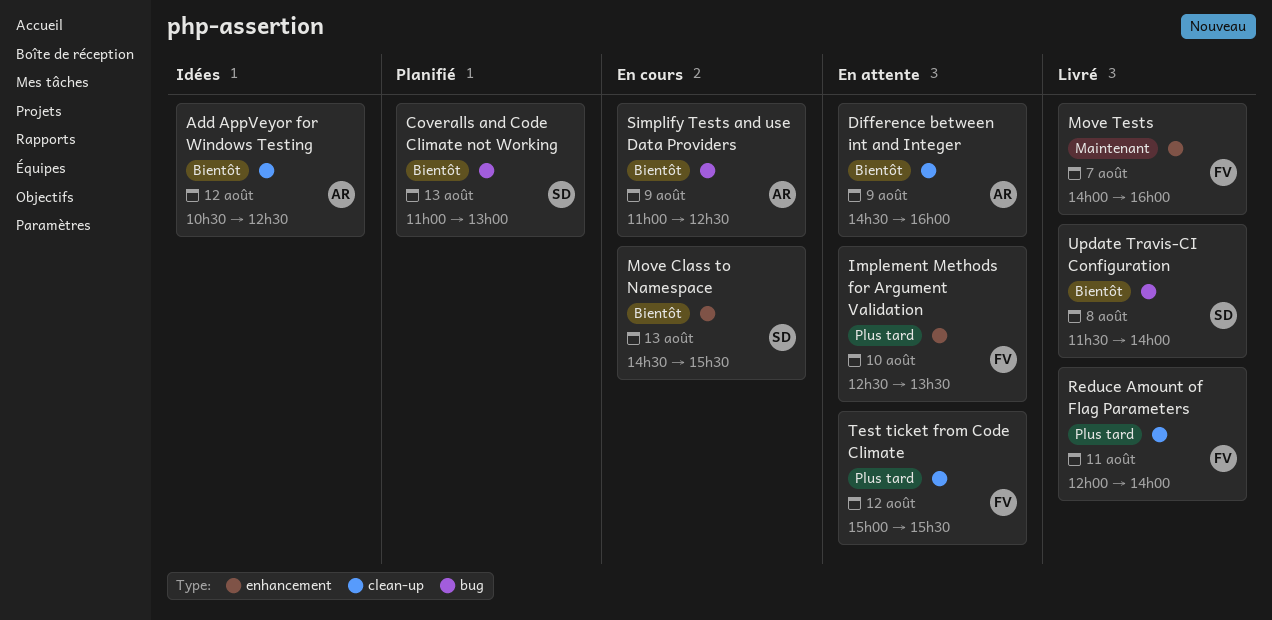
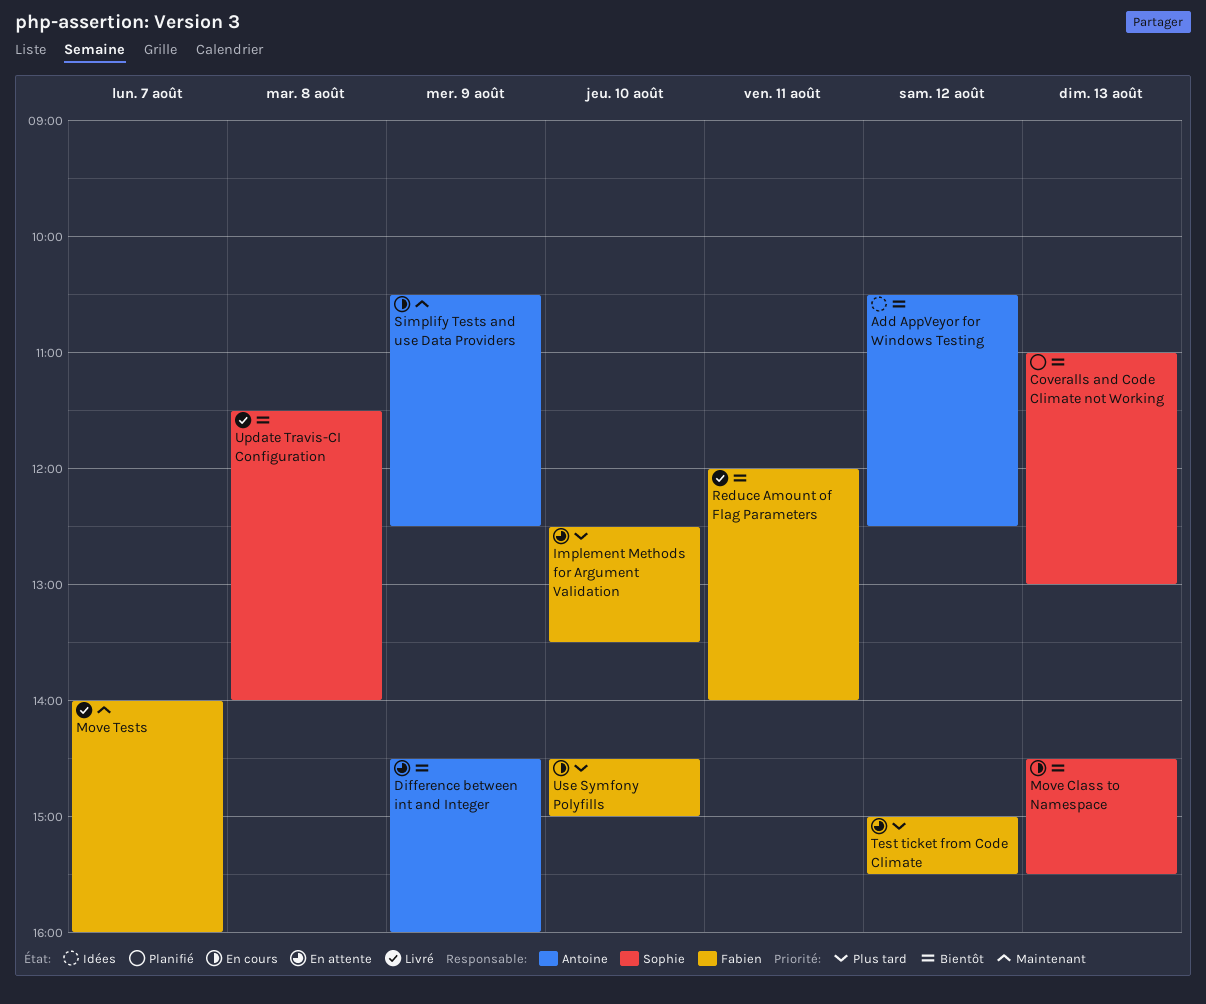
Reduce Amount of Flag Parameters, priority: Plus tard -> Bientôt
Simplify Tests and use Data Providers, priority: Bientôt -> Maintenant
Simplify Tests and use Data Providers, begins: 11:00 -> 10:30
Use Symfony Polyfills: none -> present

